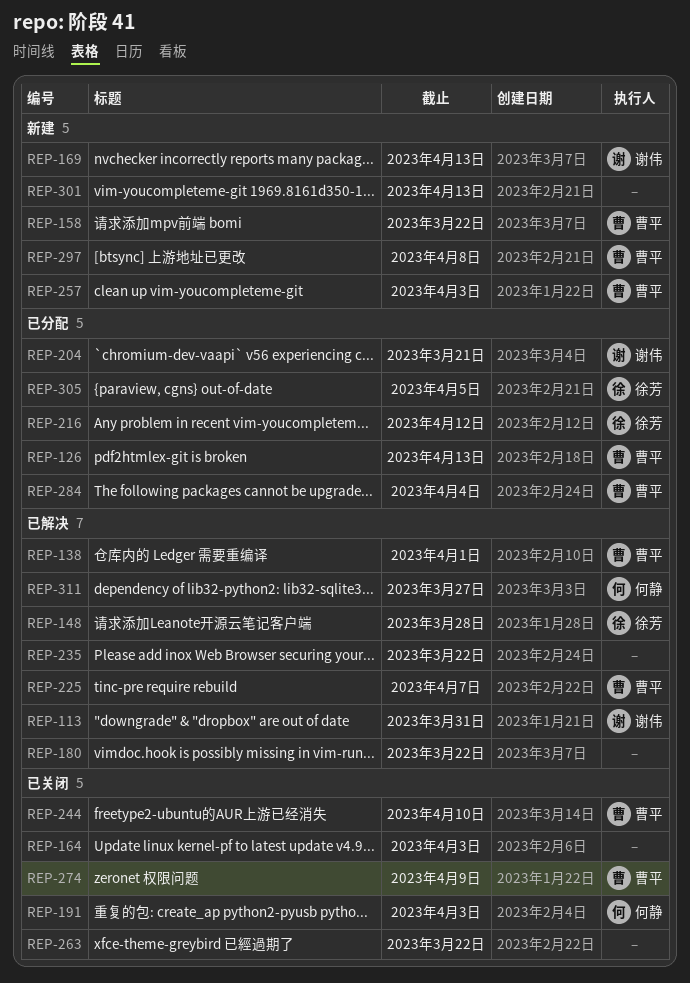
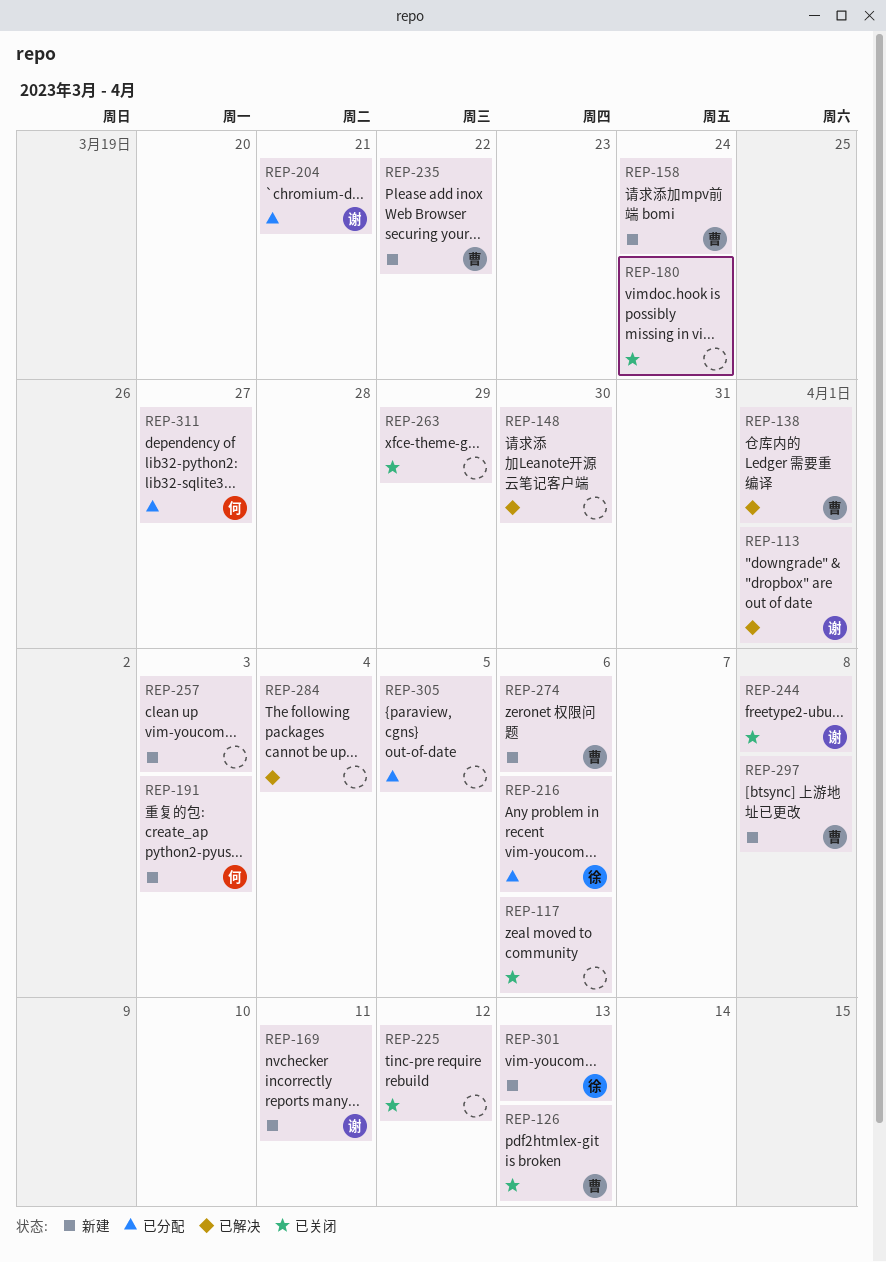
REP-113, due: Mar 31 -> Apr 1
REP-117: none -> present
REP-126, status: 已分配 -> 已关闭
REP-148, owner: 徐芳 -> none
REP-148, due: Mar 28 -> Mar 30
REP-158, due: Mar 22 -> Mar 24
REP-164: present -> none
REP-169, due: Apr 13 -> Apr 11
REP-180, status: 已解决 -> 已关闭
REP-180, due: Mar 22 -> Mar 24
REP-191, status: 已关闭 -> 新建
REP-216, due: Apr 12 -> Apr 6
REP-225, status: 已解决 -> 已关闭
REP-225, owner: 曹平 -> none
REP-225, due: Apr 7 -> Apr 12
REP-235, status: 已解决 -> 新建
REP-235, owner: none -> 曹平
REP-244, owner: 曹平 -> 谢伟
REP-244, due: Apr 10 -> Apr 8
REP-257, owner: 曹平 -> none
REP-263, due: Mar 22 -> Mar 29
REP-274, status: 已关闭 -> 新建
REP-274, due: Apr 9 -> Apr 6
REP-284, status: 已分配 -> 已解决
REP-284, owner: 曹平 -> none
REP-301, owner: none -> 徐芳
REP-305, owner: 徐芳 -> none
REP-311, status: 已解决 -> 已分配

